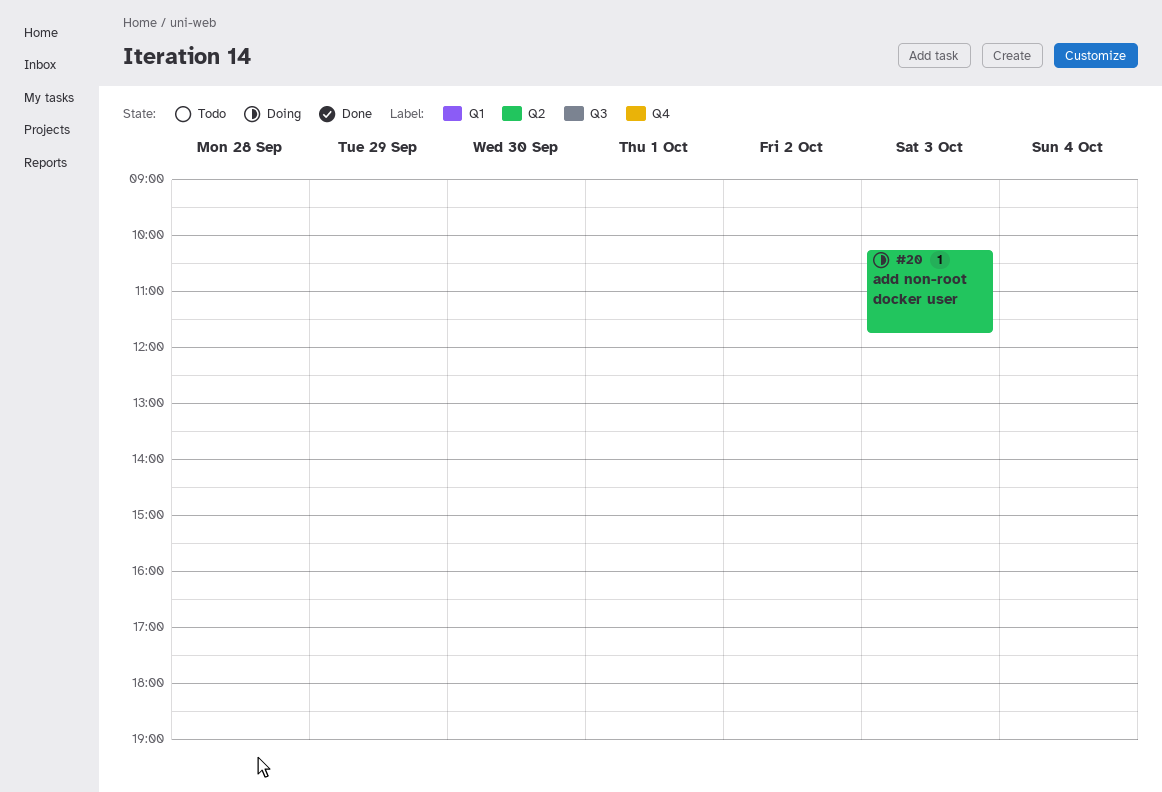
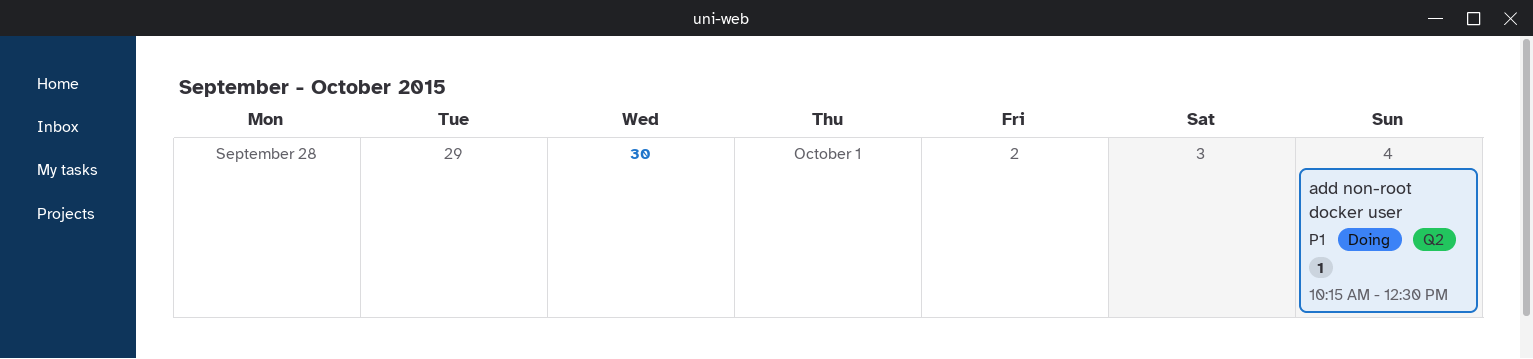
add non-root docker user, day: Oct 3 -> Oct 4
add non-root docker user, ends: 11:45 -> 12:30

